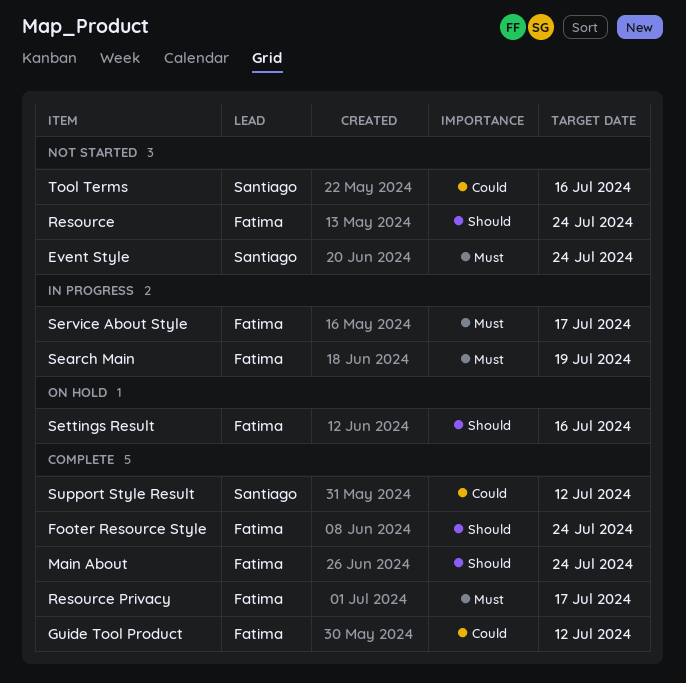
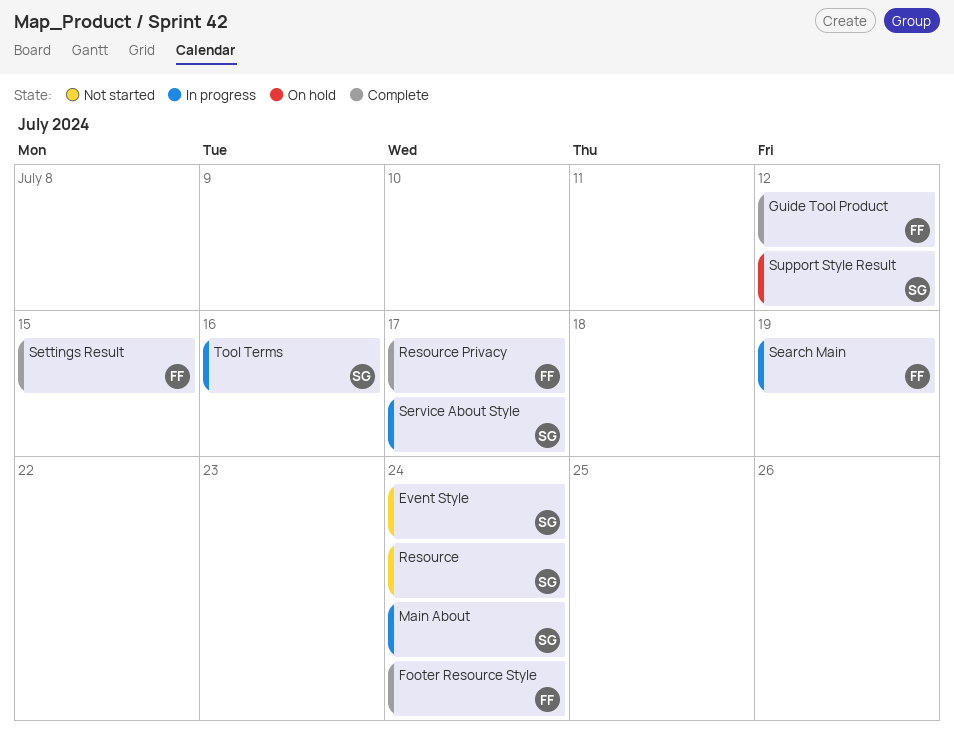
Main About, status: Complete -> In progress
Main About, owner: Fatima -> Santiago
Resource, owner: Fatima -> Santiago
Service About Style, owner: Fatima -> Santiago
Settings Result, status: On hold -> Complete
Settings Result, due: Jul 16 -> Jul 15
Support Style Result, status: Complete -> On hold
Tool Terms, status: Not started -> In progress

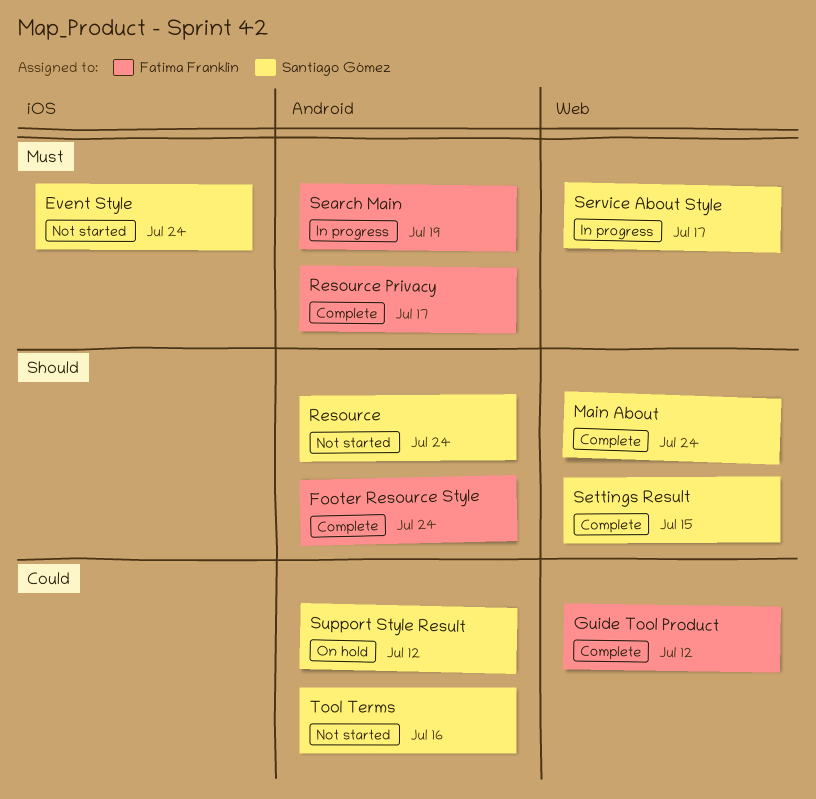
Main About, status: In progress -> Complete
Settings Result, owner: Fatima Franklin -> Santiago Gómez
Tool Terms, status: In progress -> Not started

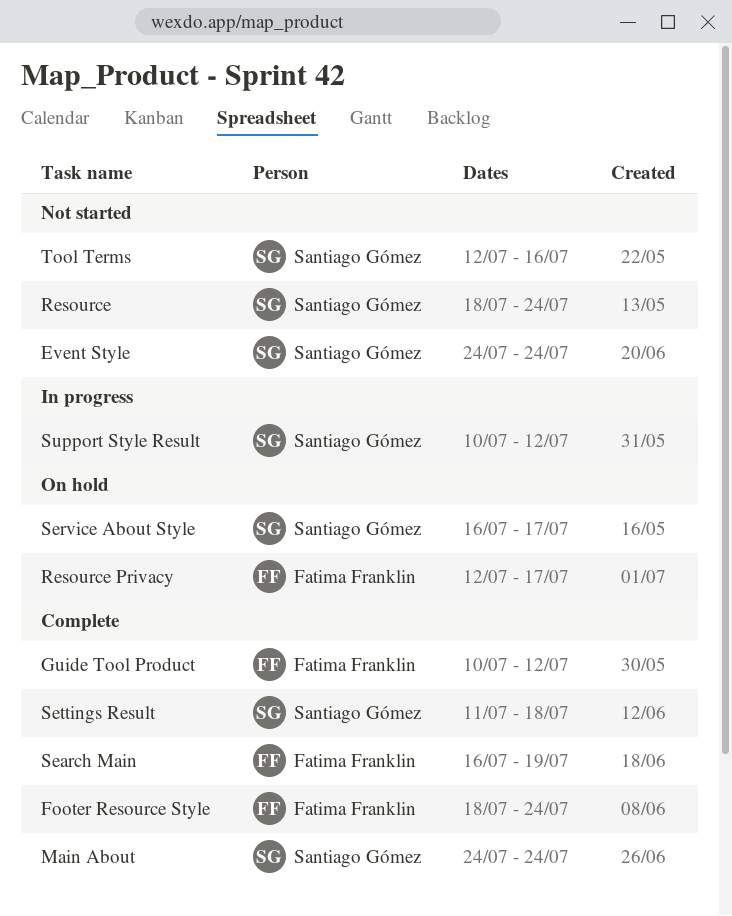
Resource Privacy, status: Complete -> On hold
Search Main, status: In progress -> Complete
Service About Style, status: In progress -> On hold
Settings Result, due: Jul 15 -> Jul 18
Support Style Result, status: On hold -> In progress

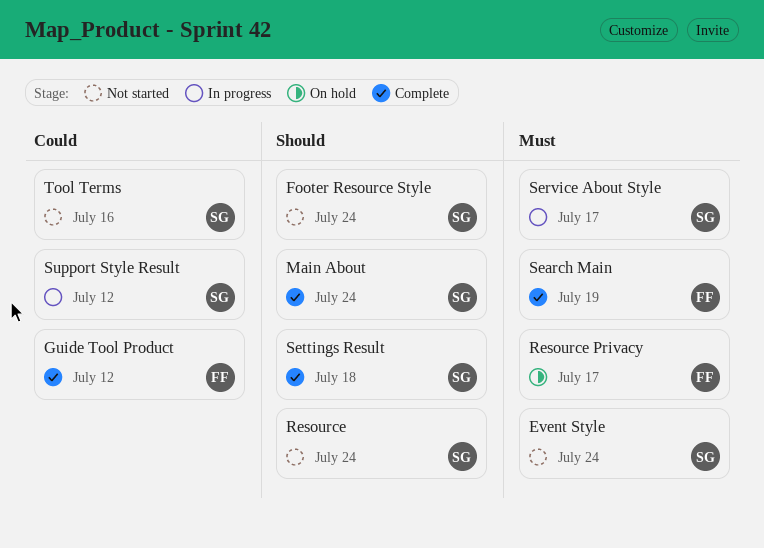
Footer Resource Style, status: Complete -> Not started
Footer Resource Style, owner: Fatima Franklin -> Santiago Gómez
Service About Style, status: On hold -> In progress

